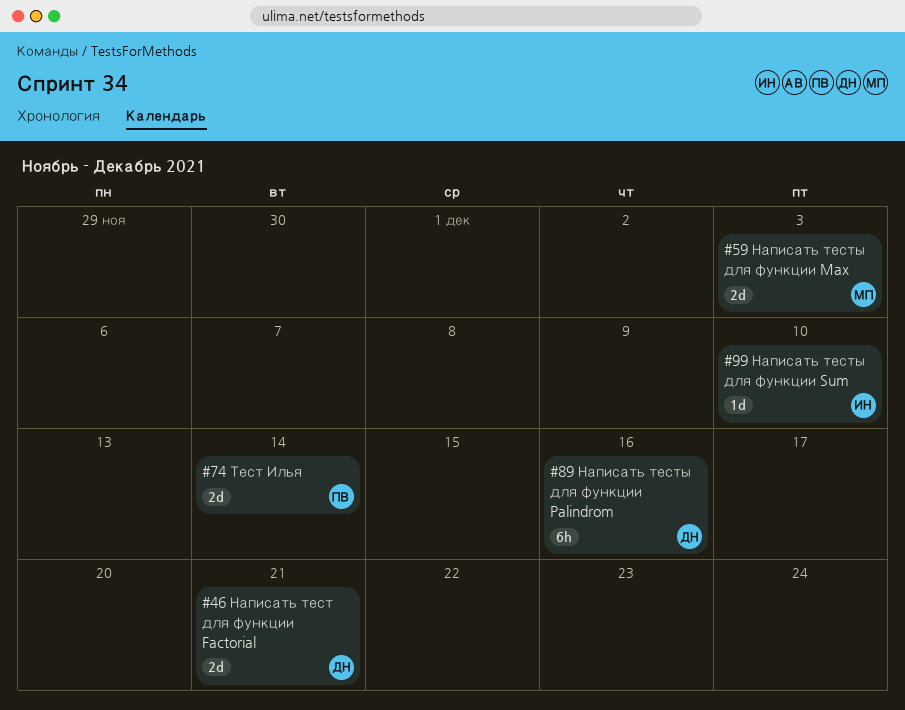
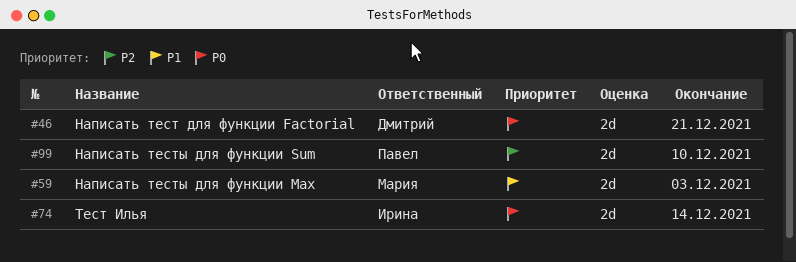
#74, owner: Павел -> Ирина
#89: present -> none
#99, owner: Ирина -> Павел
#99, estimate: 1d -> 2d

